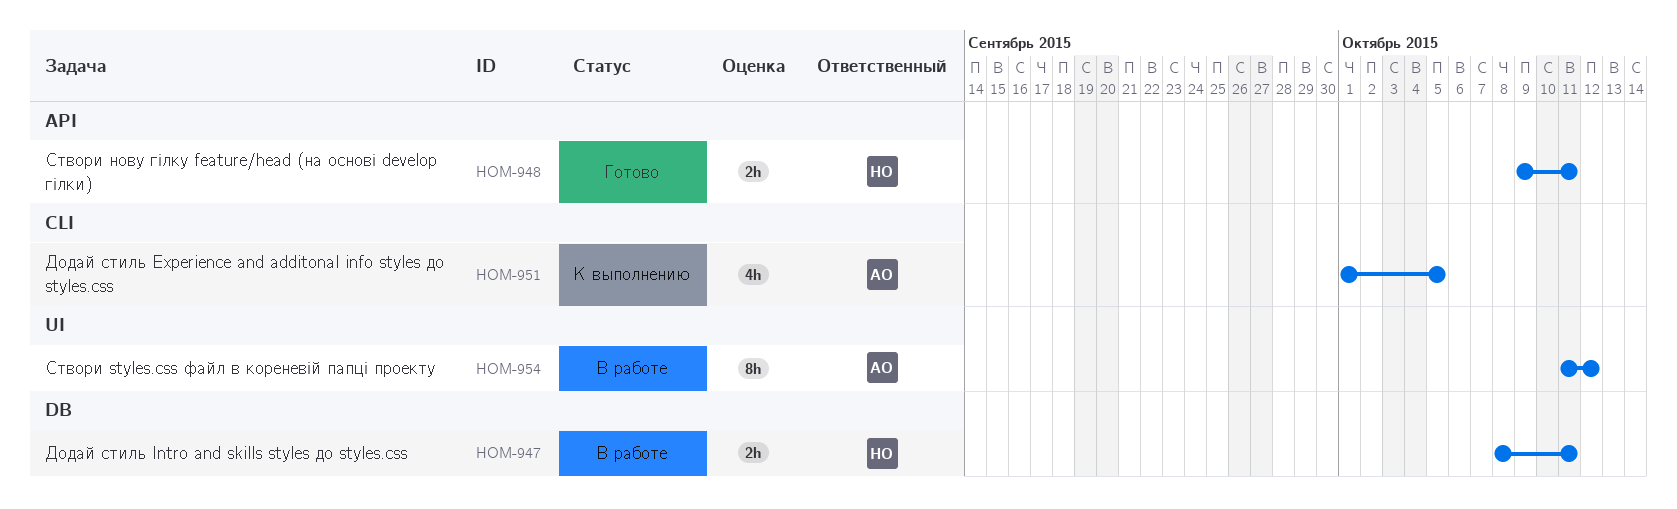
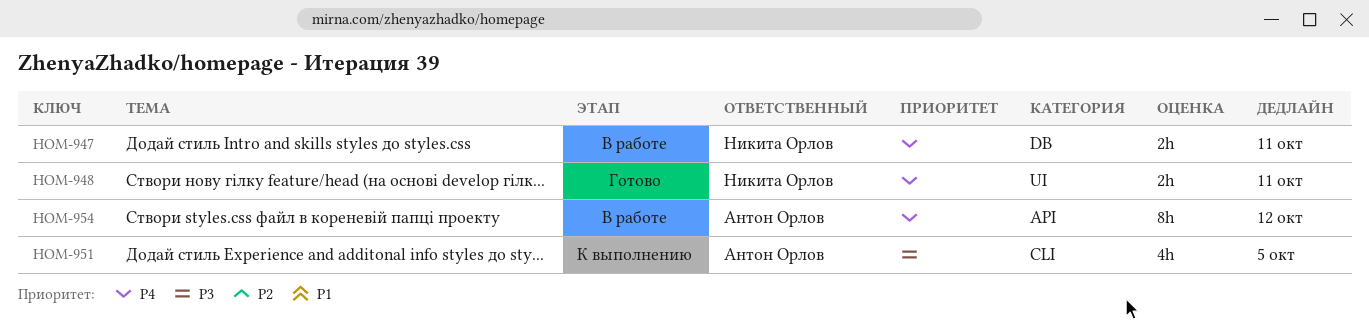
HOM-948, label: API -> UI
HOM-954, label: UI -> API

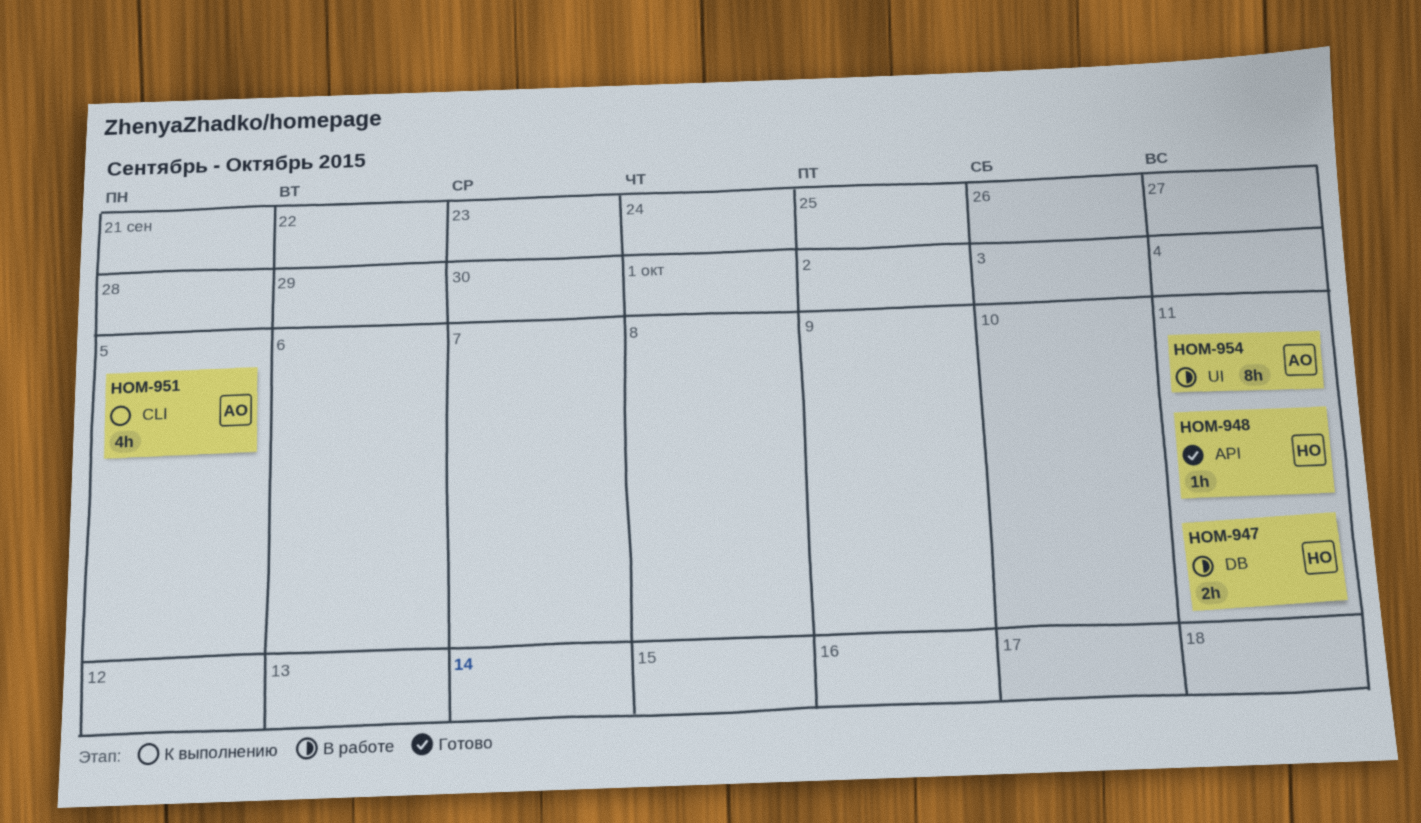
HOM-948, label: UI -> API
HOM-948, estimate: 2h -> 1h
HOM-954, label: API -> UI
HOM-954, due: Oct 12 -> Oct 11

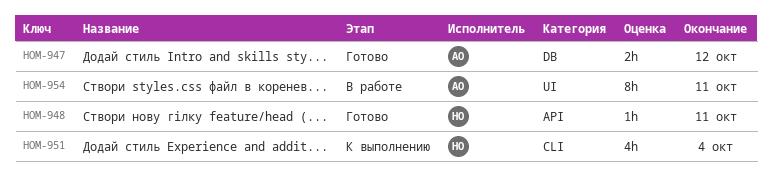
HOM-947, status: В работе -> Готово
HOM-947, owner: НО -> АО
HOM-947, due: Oct 11 -> Oct 12
HOM-951, owner: АО -> НО
HOM-951, due: Oct 5 -> Oct 4

